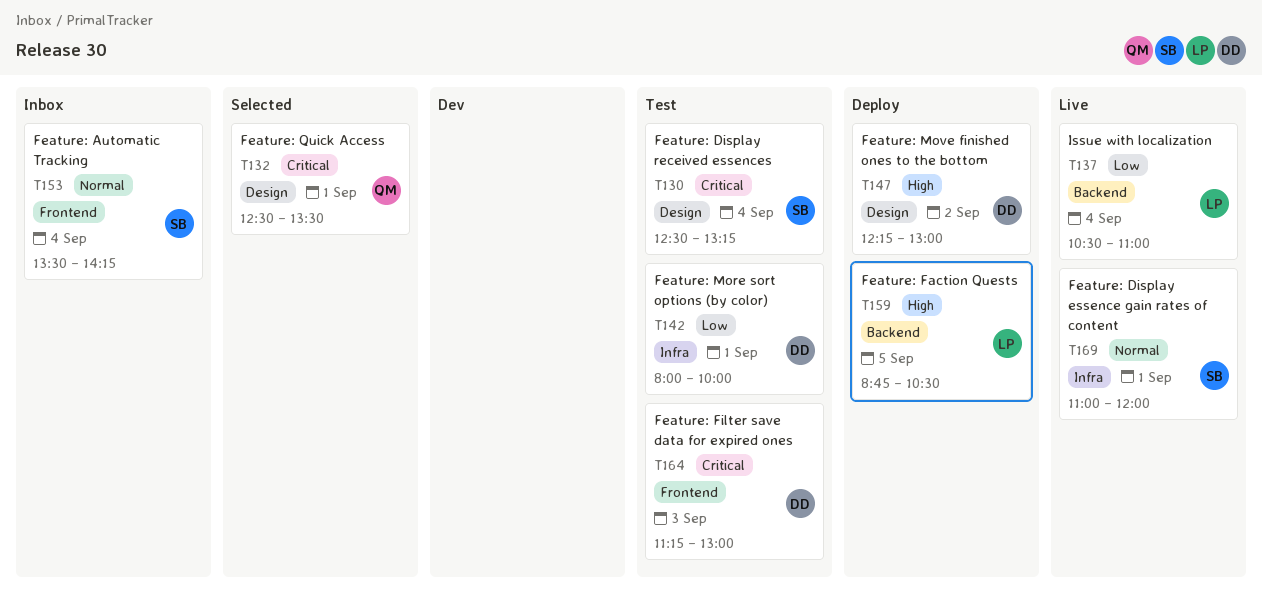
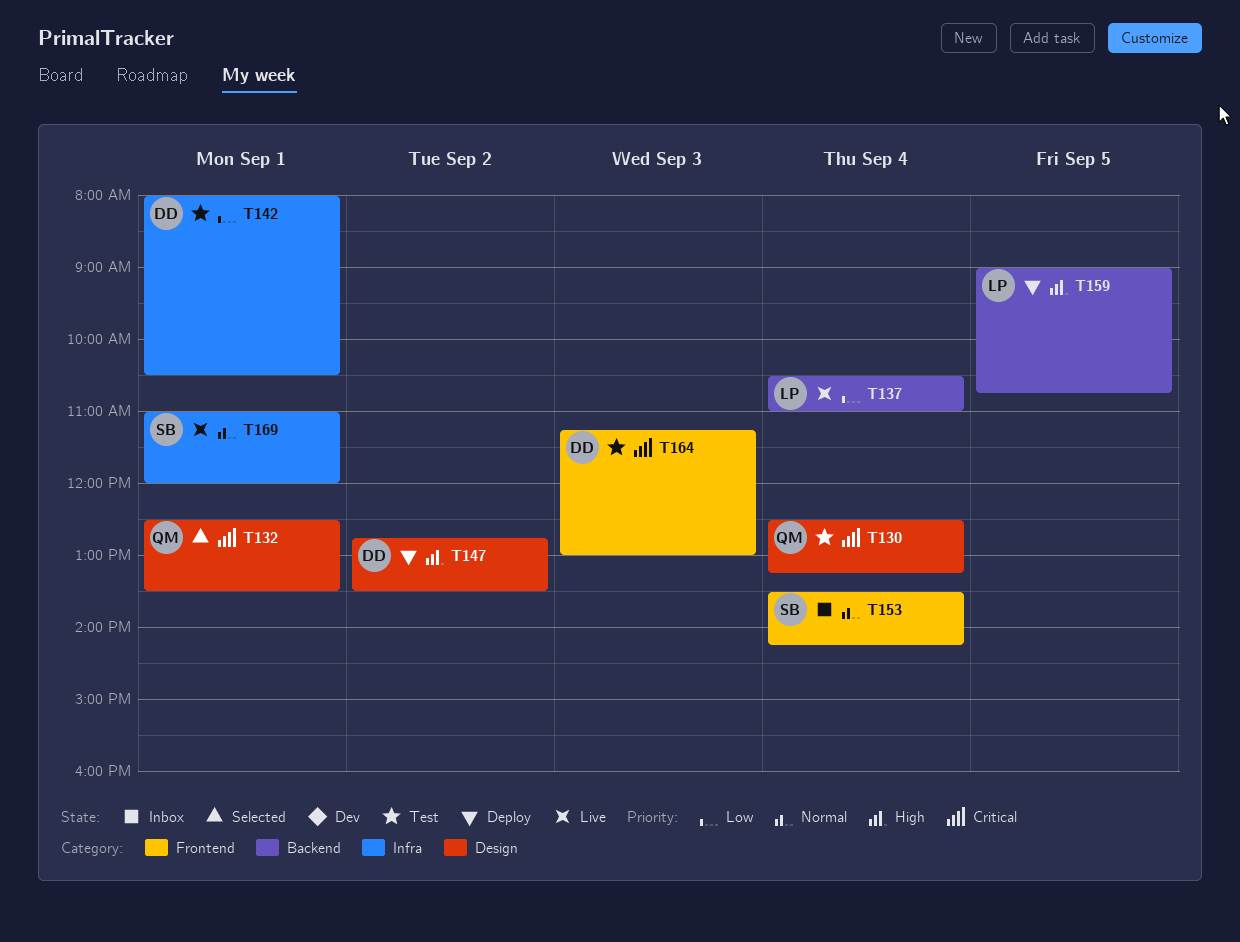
T130, owner: SB -> QM
T142, ends: 10:00 -> 10:30
T147, begins: 12:15 -> 12:45
T147, ends: 13:00 -> 13:30
T159, begins: 08:45 -> 09:00
T159, ends: 10:30 -> 10:45

